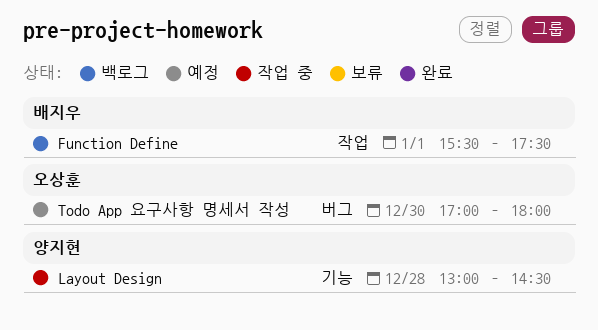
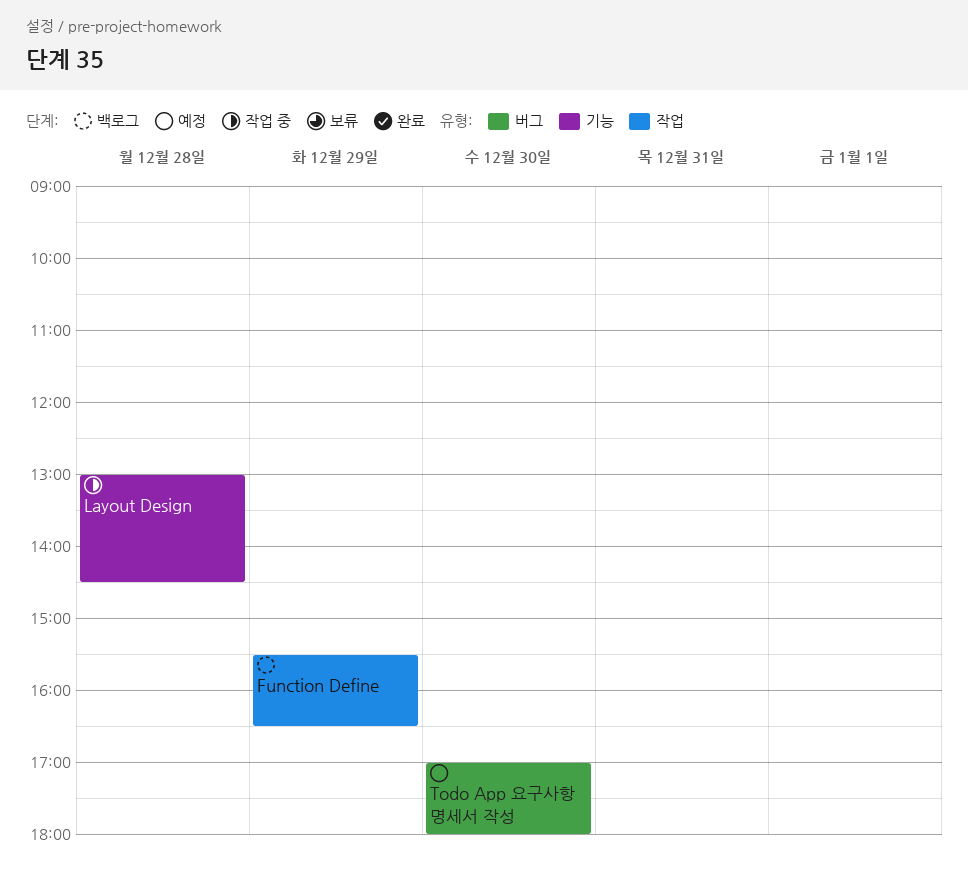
Function Define, day: Jan 1 -> Dec 29
Function Define, ends: 17:30 -> 16:30

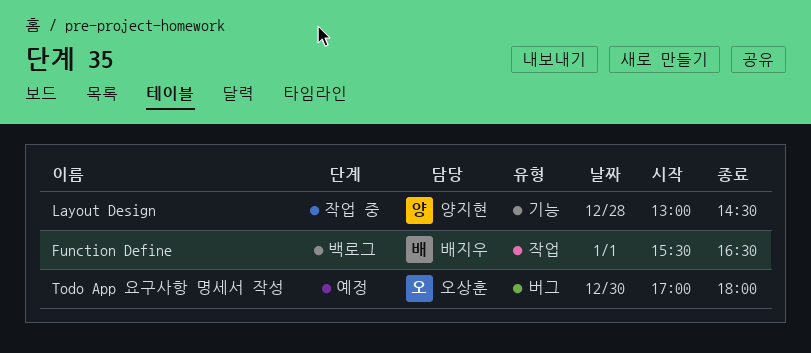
Function Define, day: Dec 29 -> Jan 1

